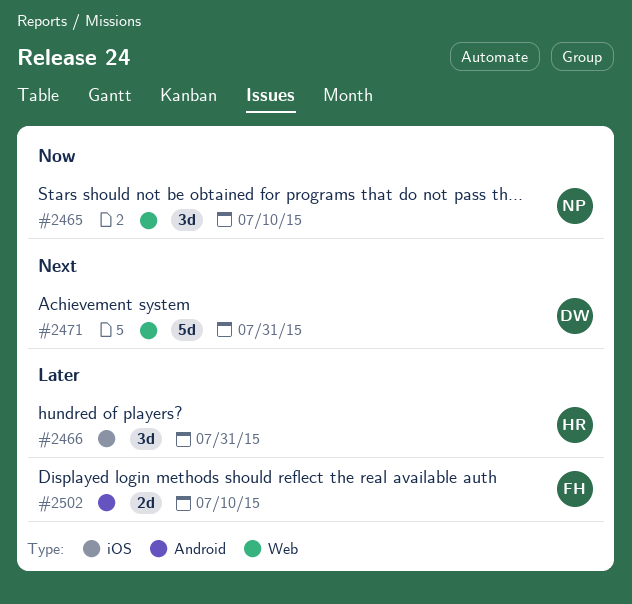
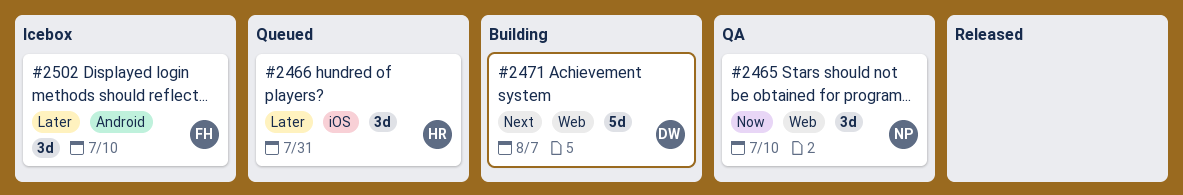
#2471, due: Jul 31 -> Aug 7
#2502, estimate: 2d -> 3d

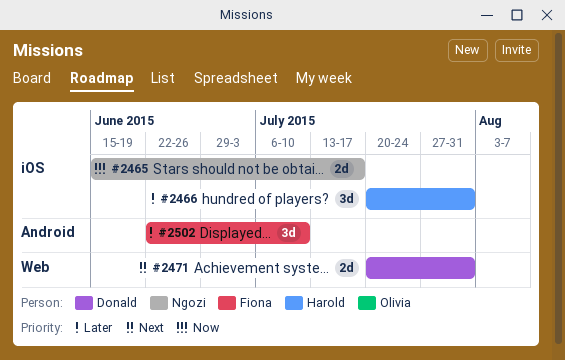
#2465, label: Web -> iOS
#2465, estimate: 3d -> 2d
#2465, due: Jul 10 -> Jul 17
#2471, estimate: 5d -> 2d
#2471, due: Aug 7 -> Jul 31

